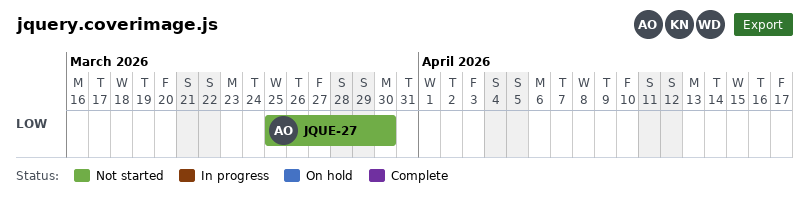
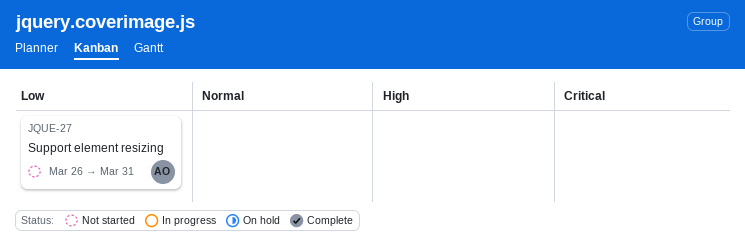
JQUE-27, start: Mar 25 -> Mar 26
JQUE-27, due: Mar 30 -> Mar 31

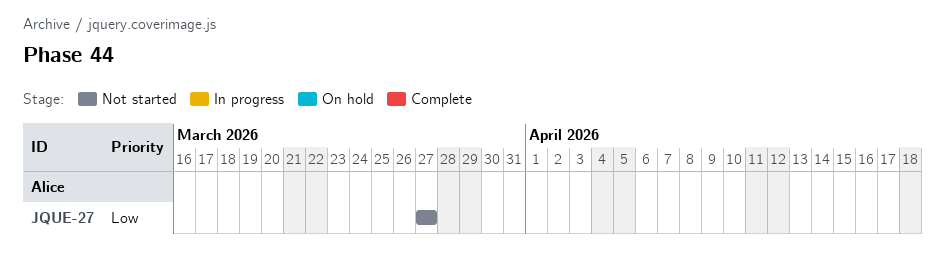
JQUE-27, start: Mar 26 -> Mar 27
JQUE-27, due: Mar 31 -> Mar 27

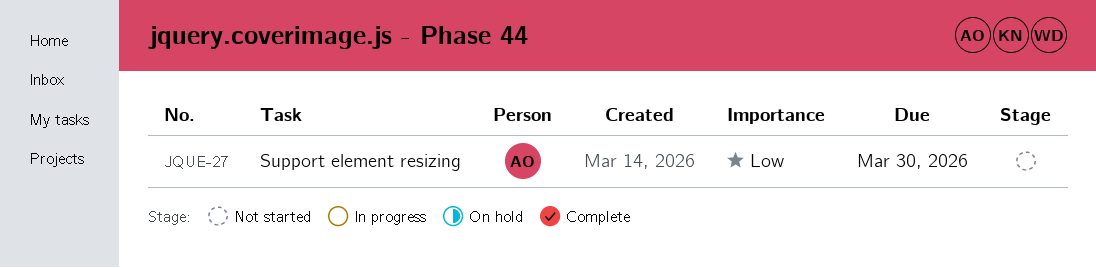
JQUE-27, due: Mar 27 -> Mar 30

